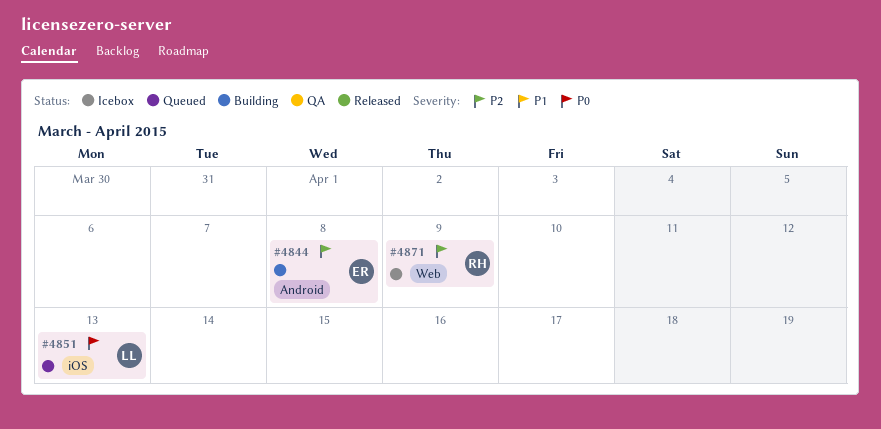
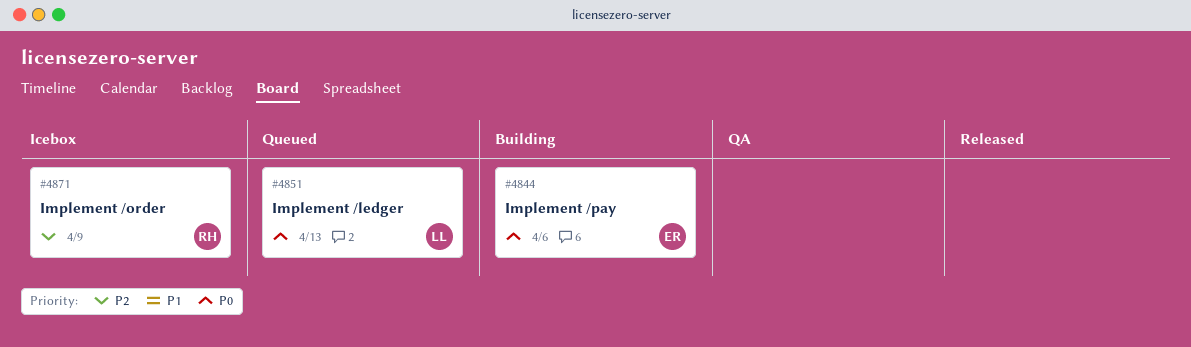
#4844, priority: P2 -> P0
#4844, due: Apr 8 -> Apr 6

